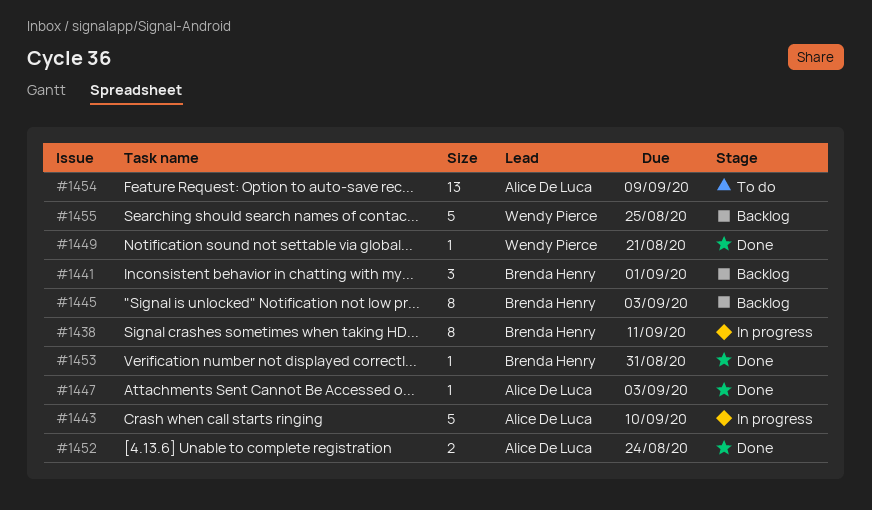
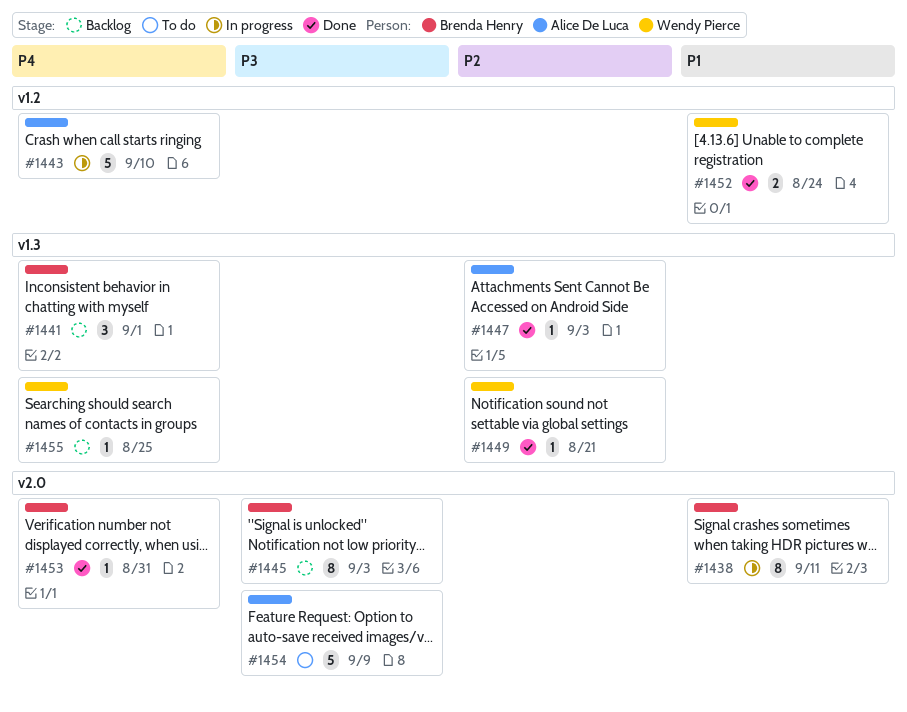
#1452, owner: Alice De Luca -> Wendy Pierce
#1454, estimate: 13 -> 5
#1455, estimate: 5 -> 1

